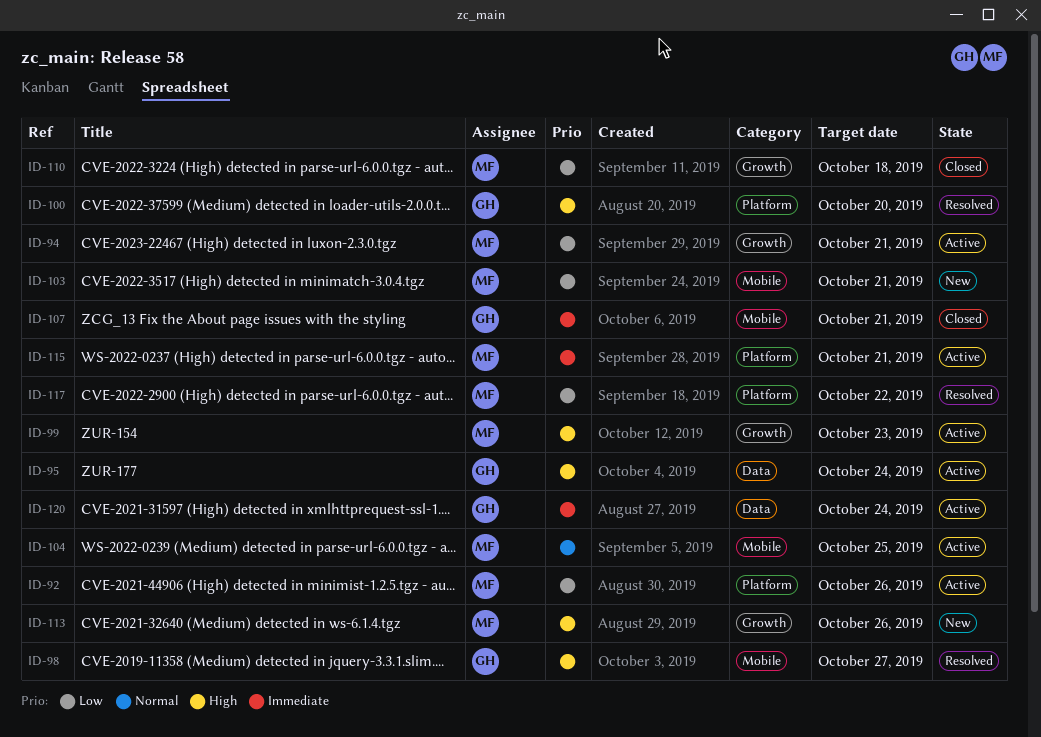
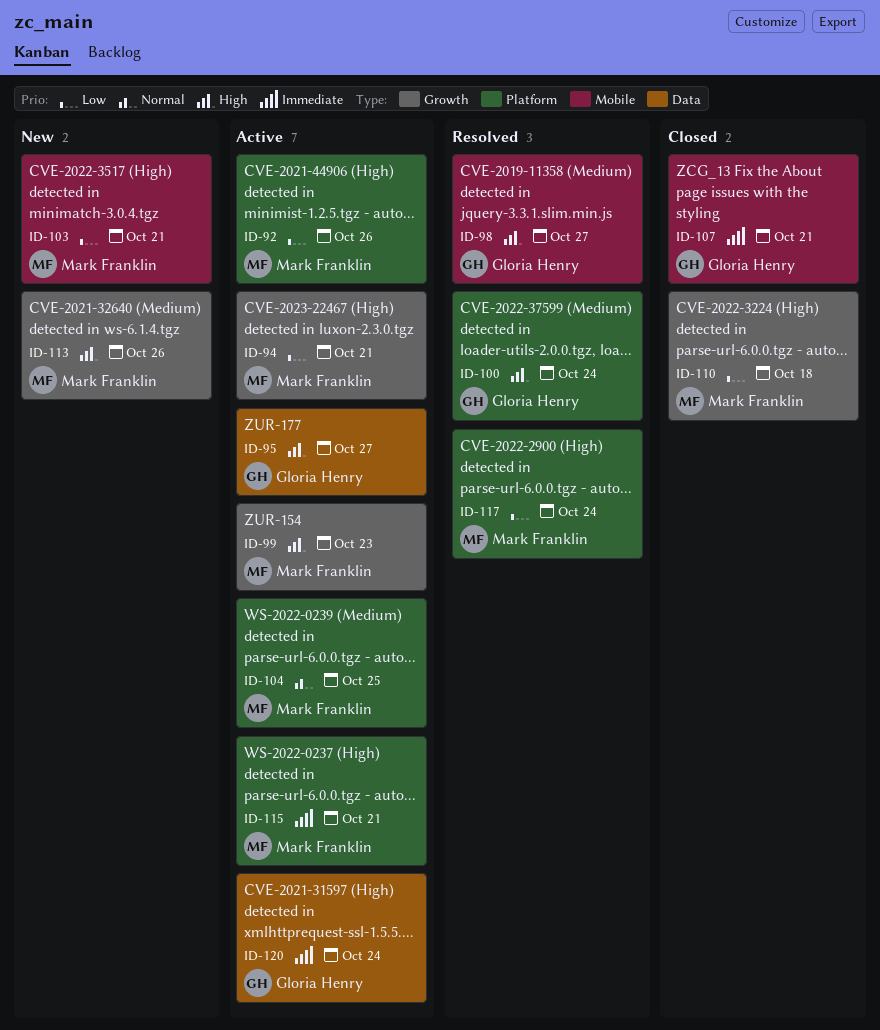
ID-95, due: Oct 24 -> Oct 27
ID-100, due: Oct 20 -> Oct 24
ID-104, label: Mobile -> Platform
ID-117, due: Oct 22 -> Oct 24

